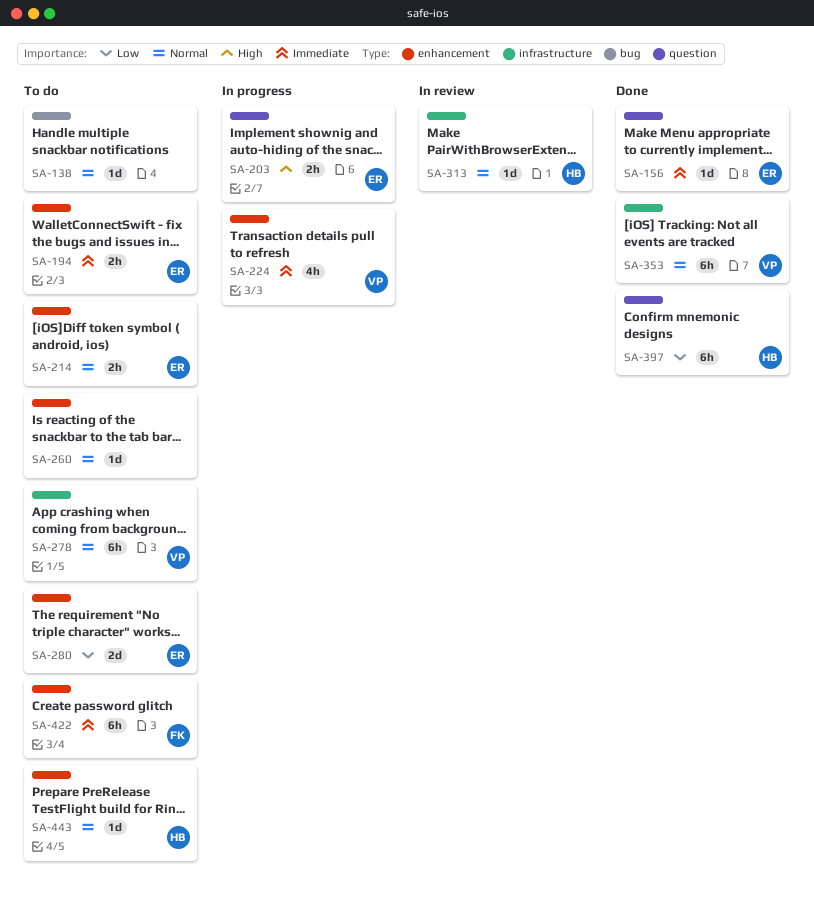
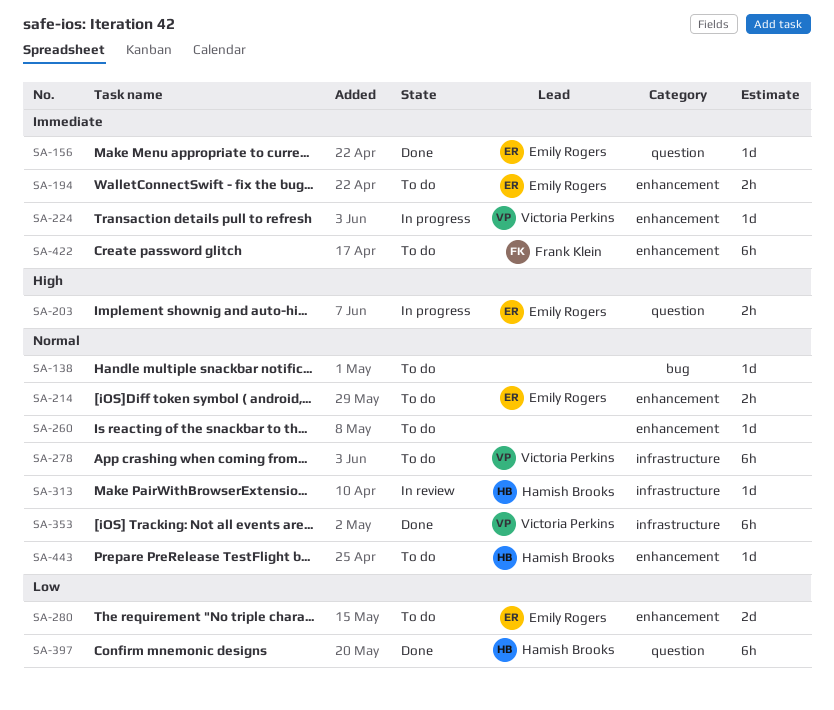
SA-224, estimate: 4h -> 1d

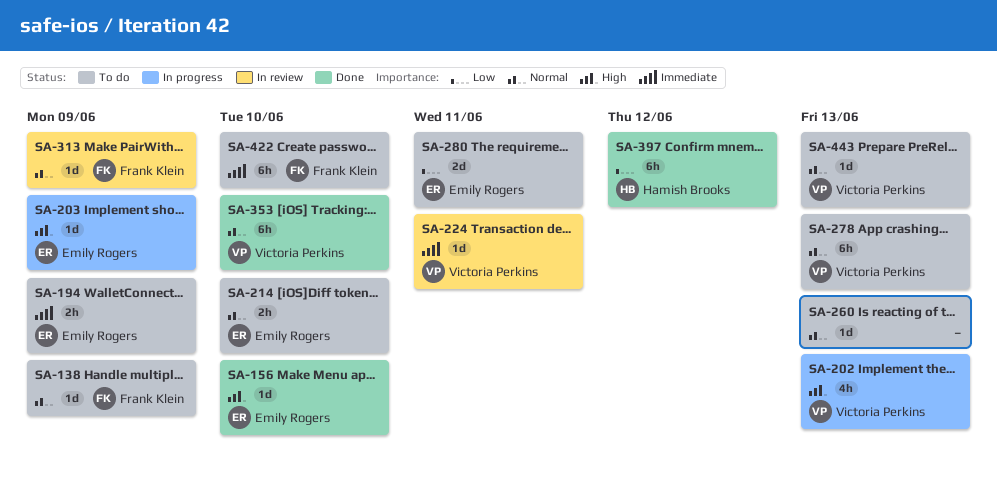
SA-138, owner: none -> Frank Klein
SA-156, priority: Immediate -> High
SA-202: none -> present
SA-203, estimate: 2h -> 1d
SA-224, status: In progress -> In review
SA-313, owner: Hamish Brooks -> Frank Klein
SA-443, owner: Hamish Brooks -> Victoria Perkins

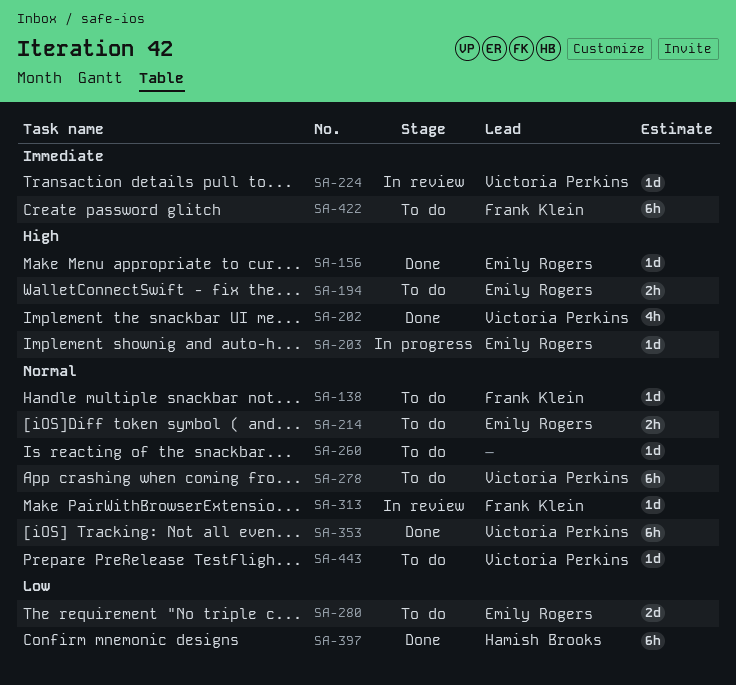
SA-194, priority: Immediate -> High
SA-202, status: In progress -> Done

